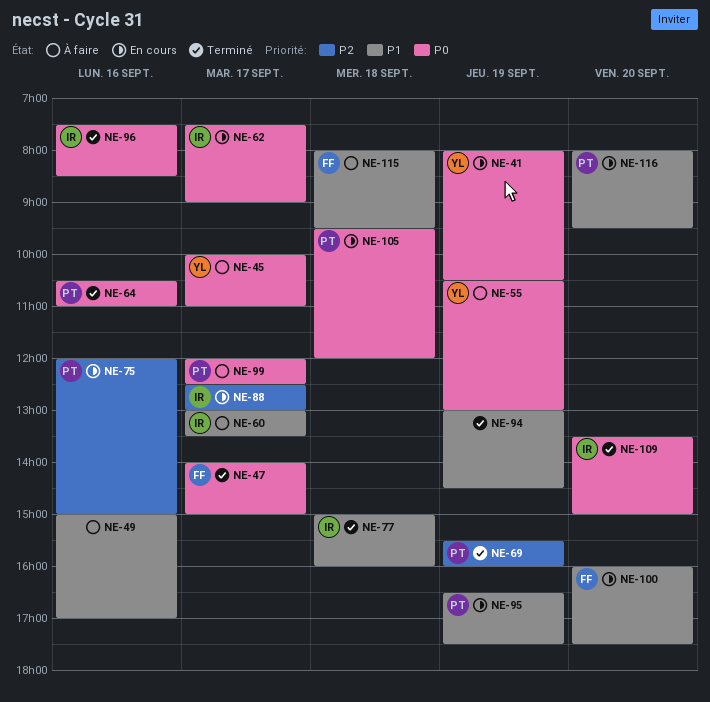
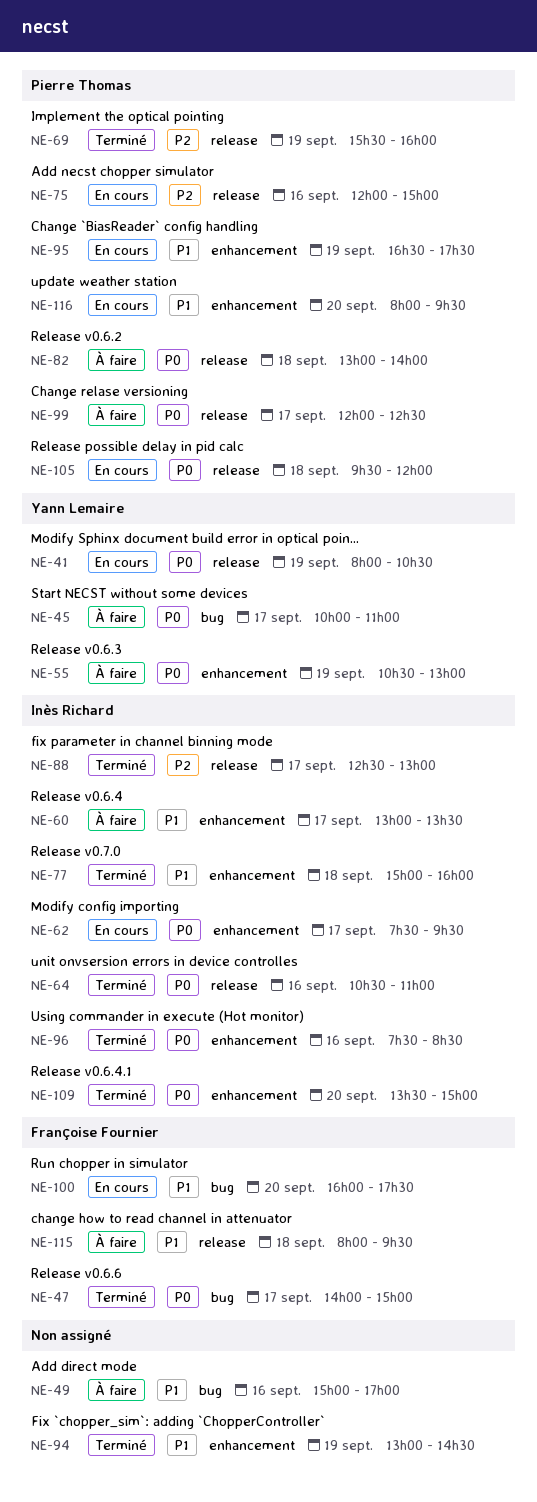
NE-62, ends: 09:00 -> 09:30
NE-64, owner: Pierre Thomas -> Inès Richard
NE-82: none -> present
NE-88, status: En cours -> Terminé

